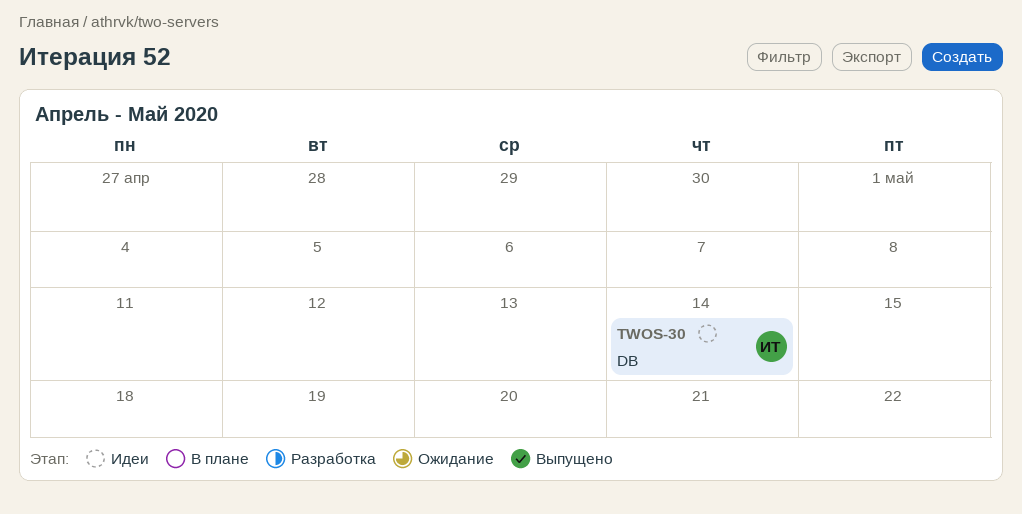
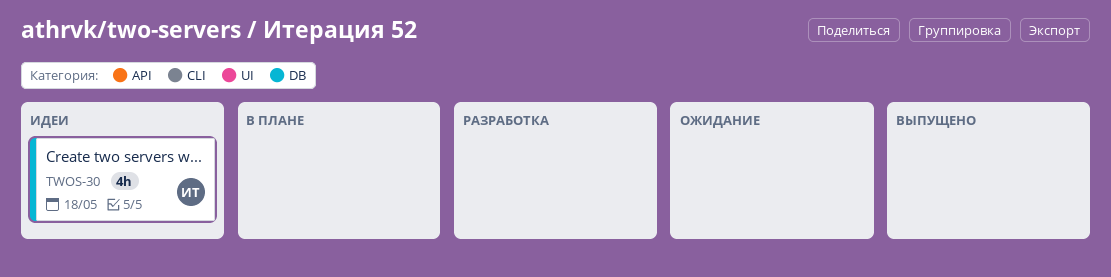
TWOS-30, due: May 14 -> May 18

